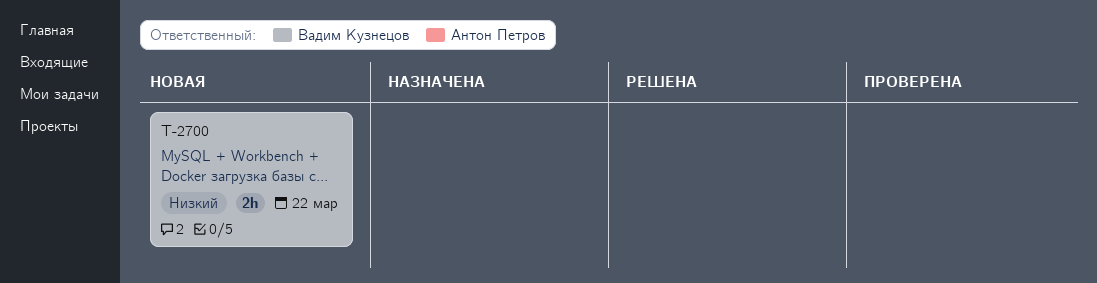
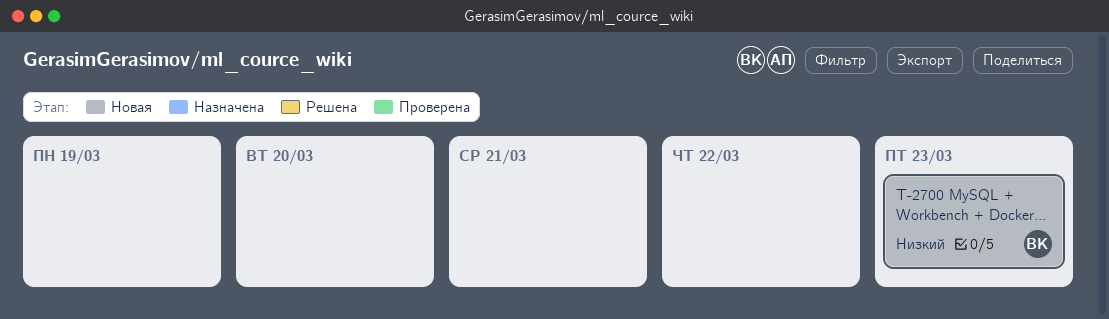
T-2700, due: Mar 22 -> Mar 23

